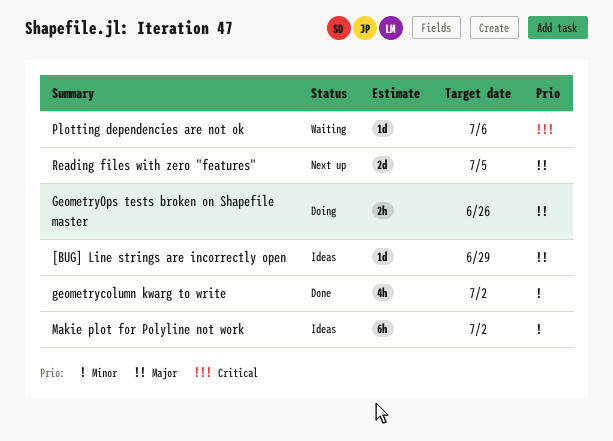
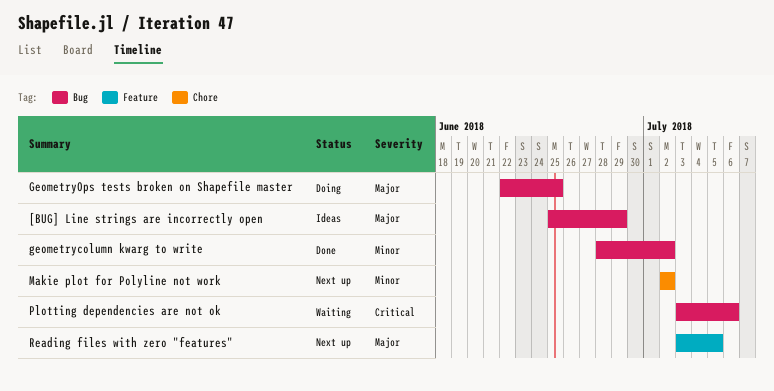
GeometryOps tests broken on Shapefile master, due: Jun 26 -> Jun 25
Makie plot for Polyline not work, status: Ideas -> Next up

